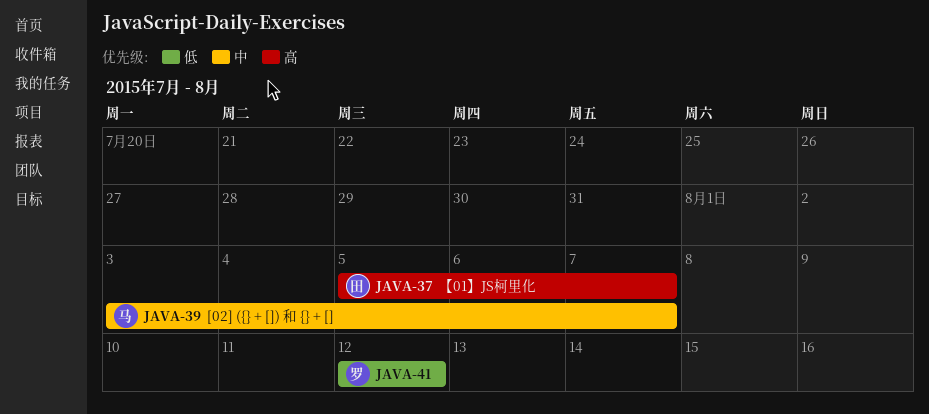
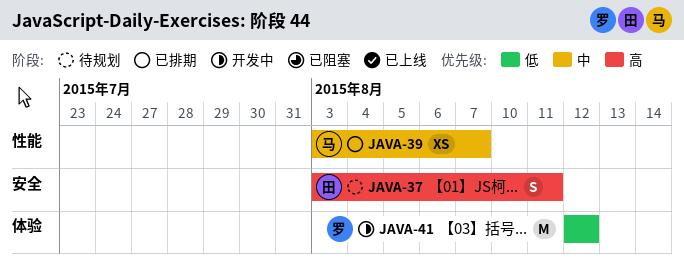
JAVA-37, start: Aug 5 -> Aug 3
JAVA-37, due: Aug 7 -> Aug 11

